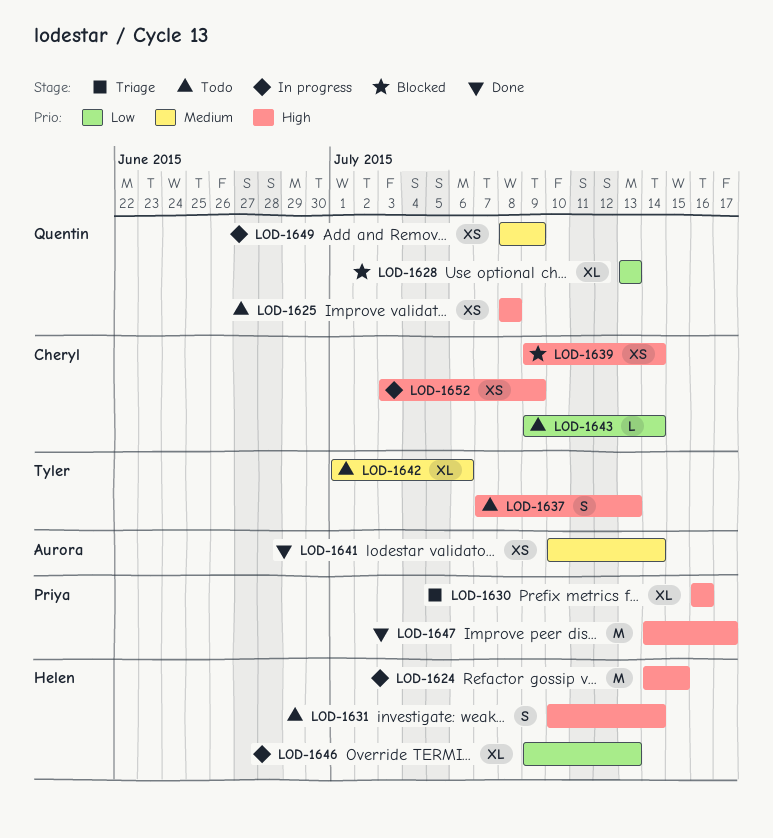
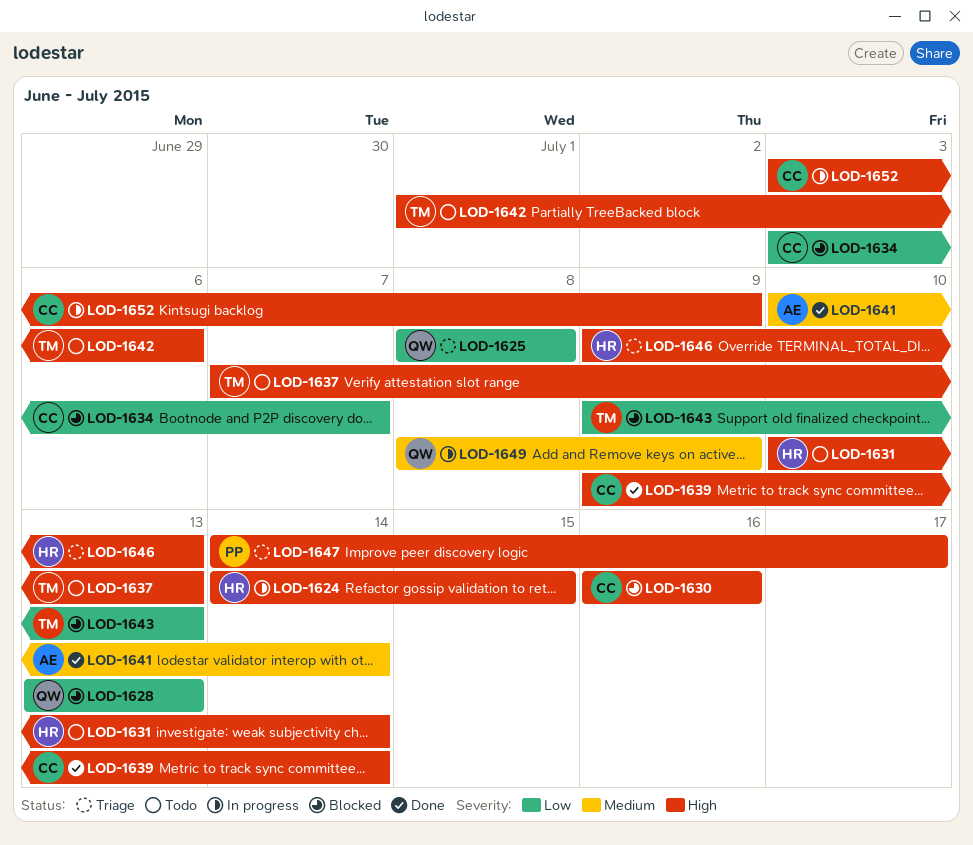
LOD-1625, status: Todo -> Triage
LOD-1625, priority: High -> Low
LOD-1630, status: Triage -> Blocked
LOD-1630, owner: Priya -> Cheryl
LOD-1634: none -> present
LOD-1639, status: Blocked -> Done
LOD-1642, priority: Medium -> High
LOD-1643, status: Todo -> Blocked
LOD-1643, owner: Cheryl -> Tyler
LOD-1643, due: Jul 14 -> Jul 13
LOD-1646, status: In progress -> Triage
LOD-1646, priority: Low -> High
LOD-1647, status: Done -> Triage

